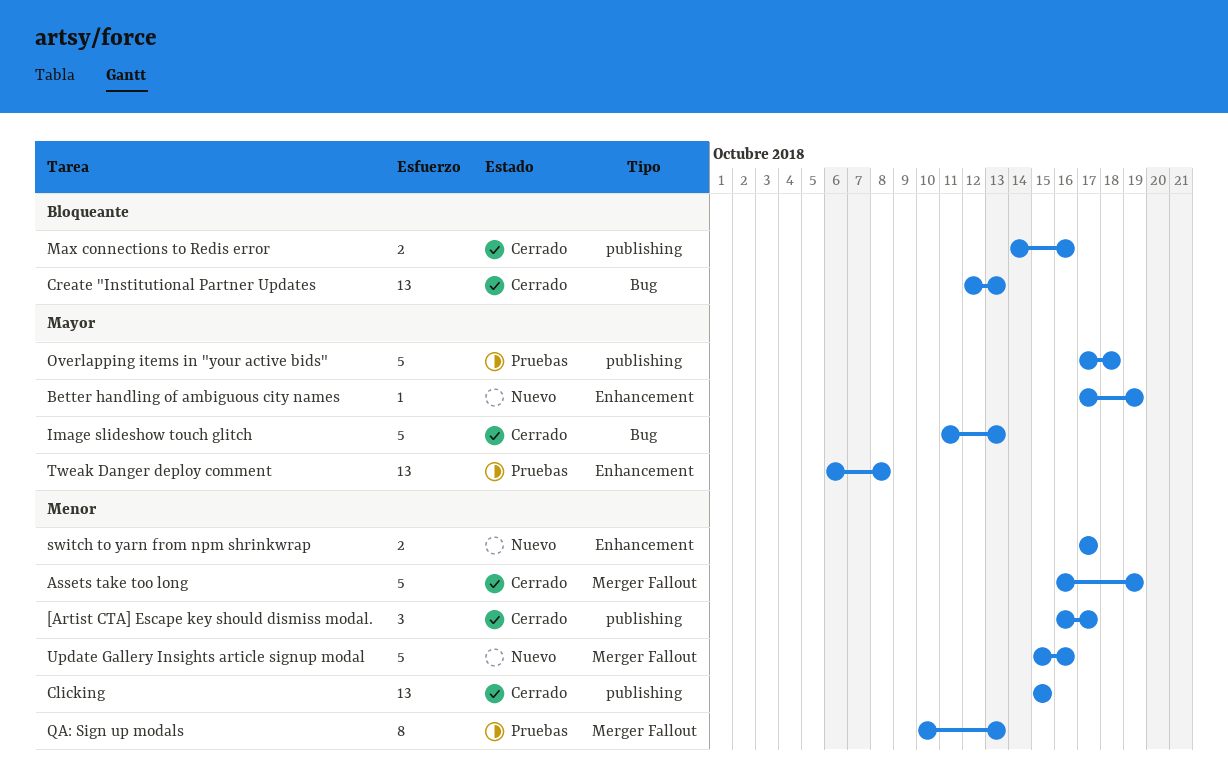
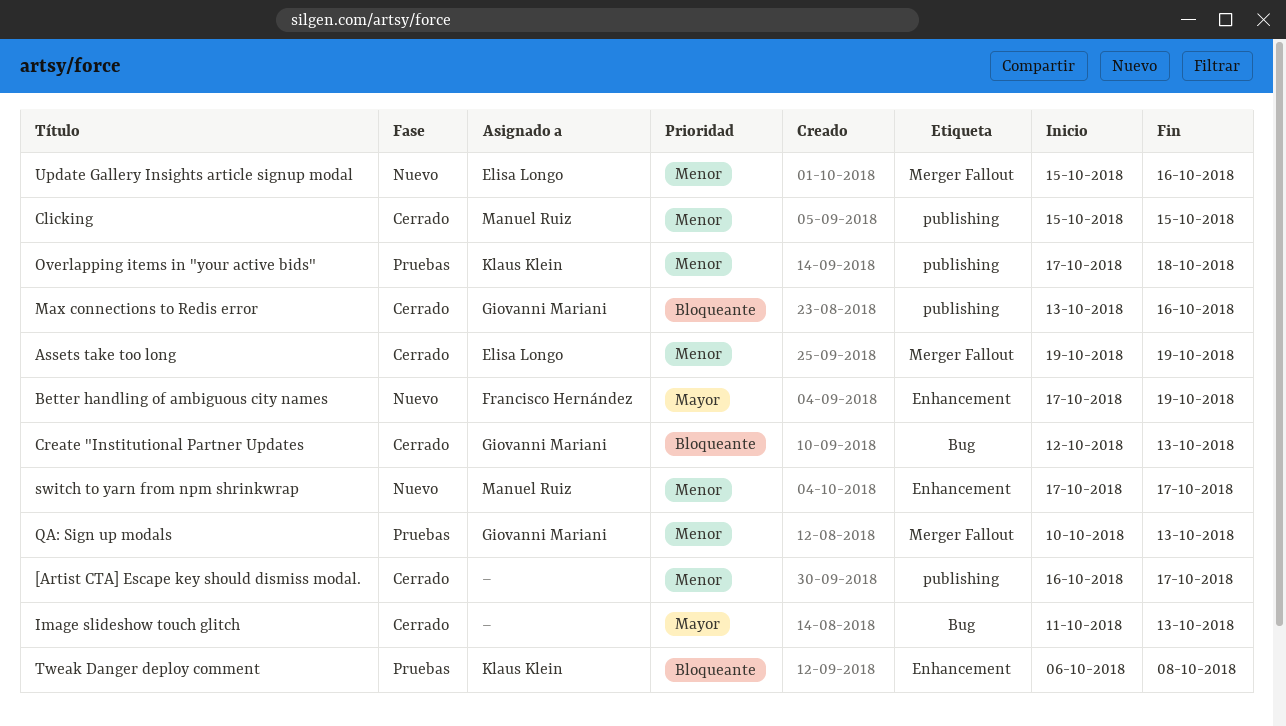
Assets take too long, start: Oct 16 -> Oct 19
Max connections to Redis error, start: Oct 14 -> Oct 13
Overlapping items in "your active bids", priority: Mayor -> Menor
Tweak Danger deploy comment, priority: Mayor -> Bloqueante

